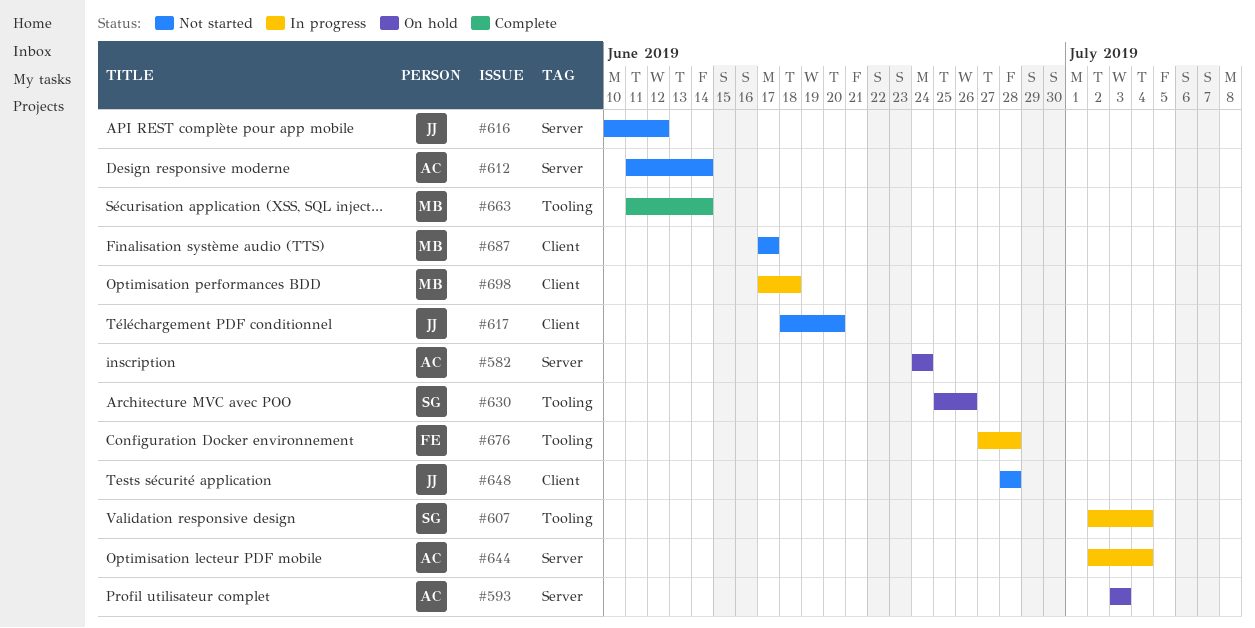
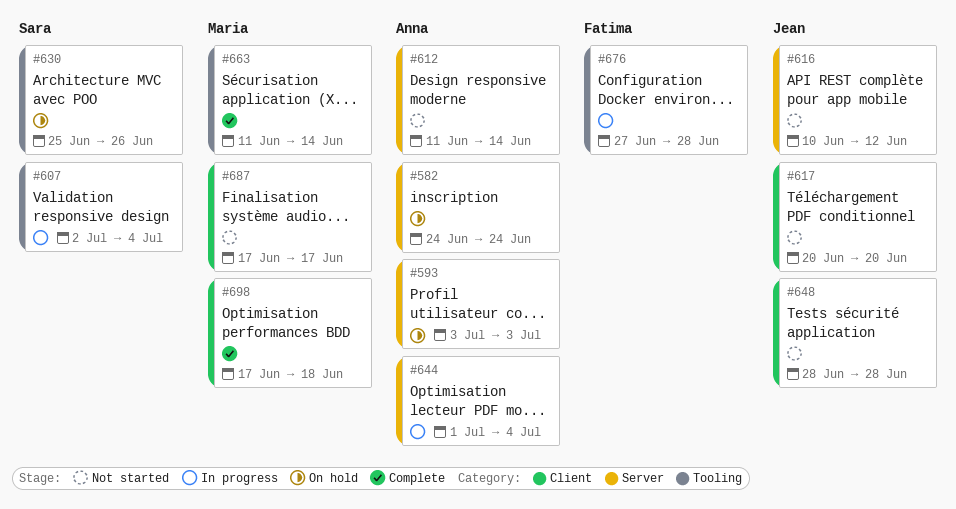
#617, start: Jun 18 -> Jun 20
#644, start: Jul 2 -> Jul 1
#698, status: In progress -> Complete

